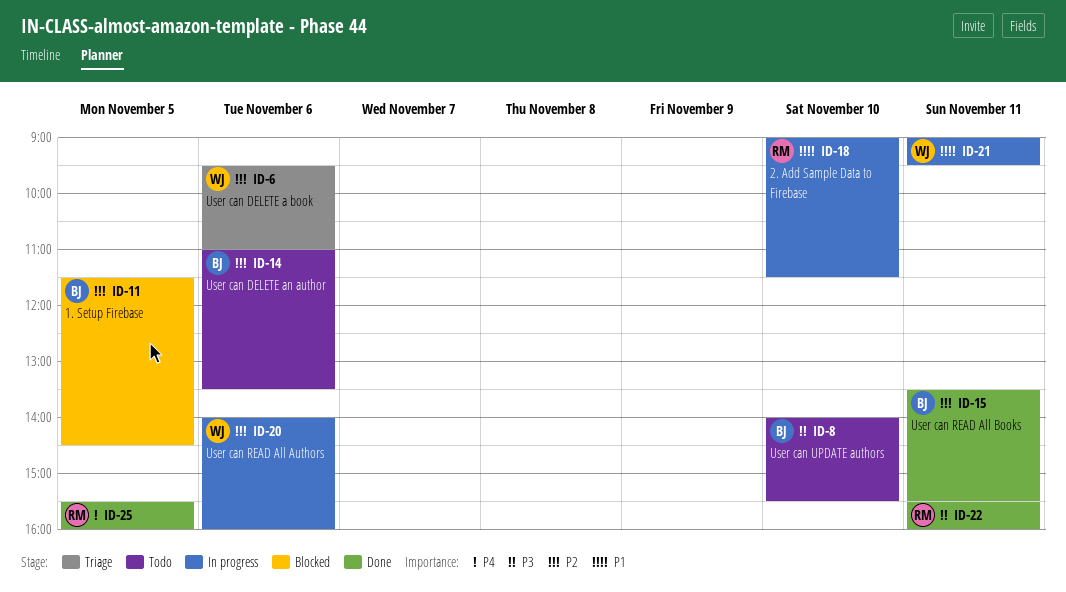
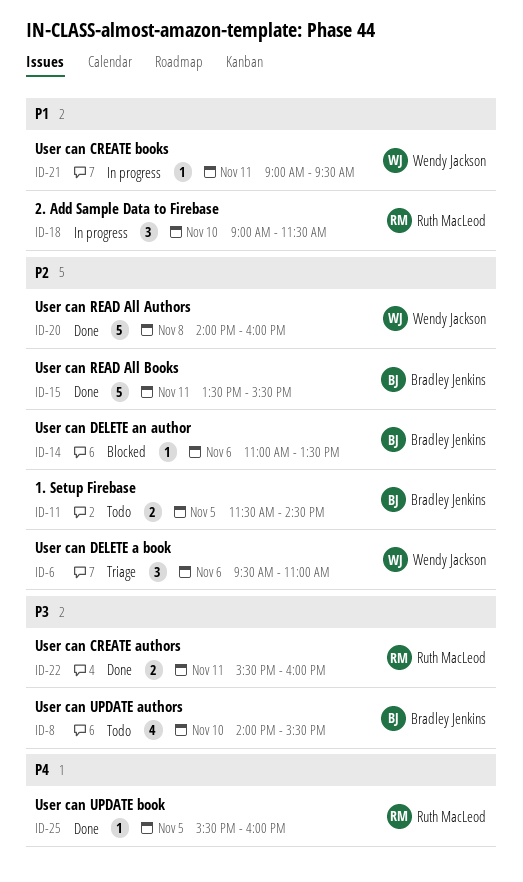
ID-11, status: Blocked -> Todo
ID-14, status: Todo -> Blocked
ID-20, status: In progress -> Done
ID-20, day: Nov 6 -> Nov 8

